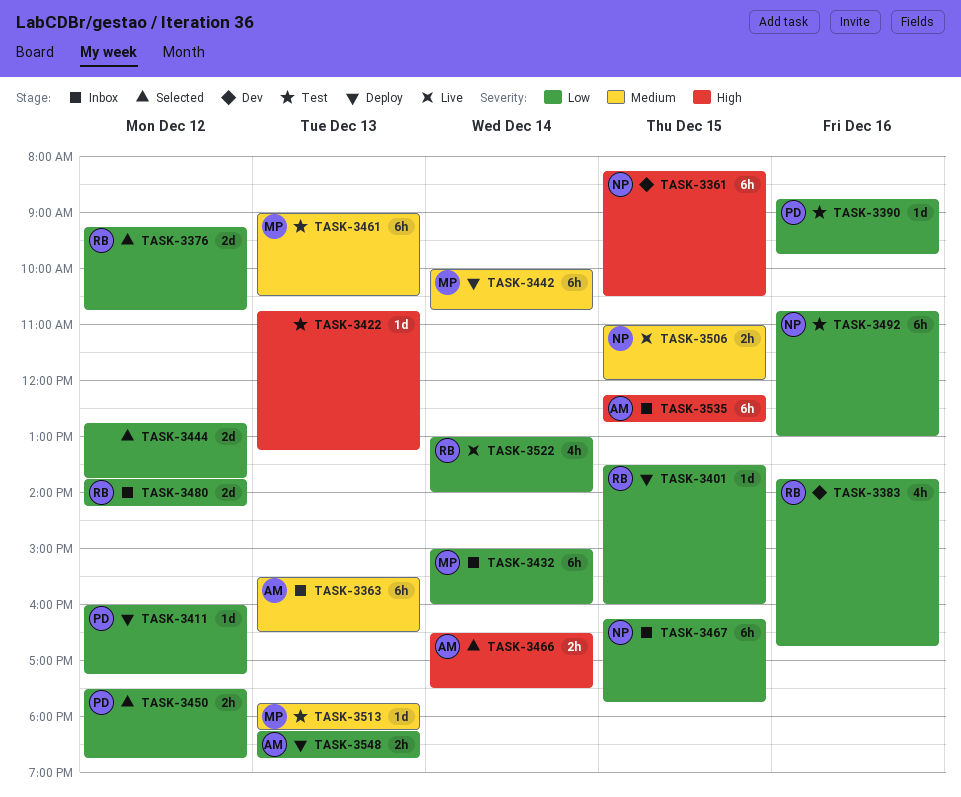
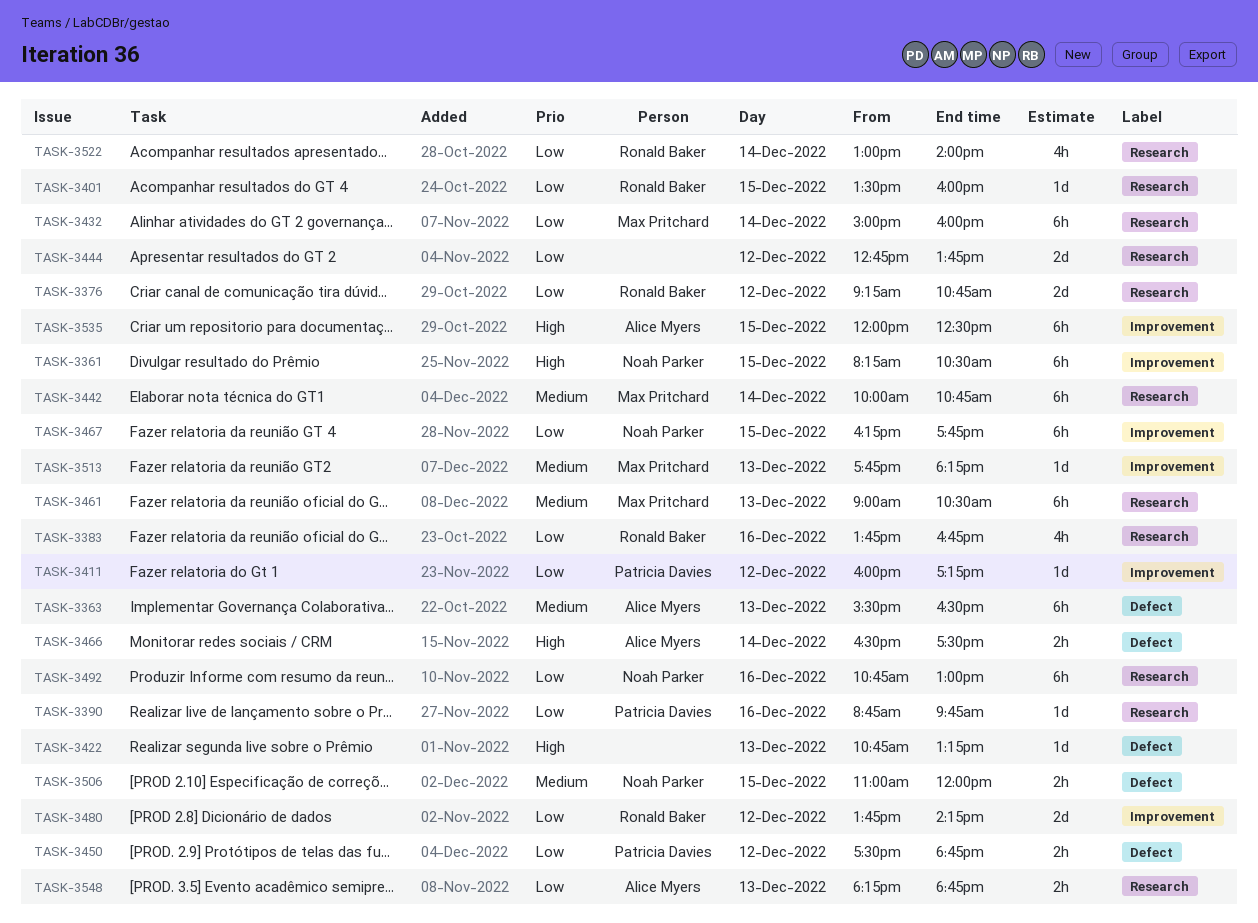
TASK-3535, begins: 12:15 -> 12:00
TASK-3535, ends: 12:45 -> 12:30

